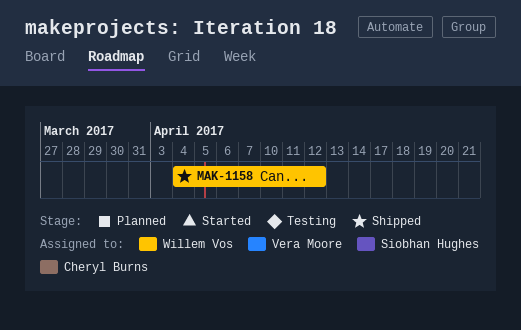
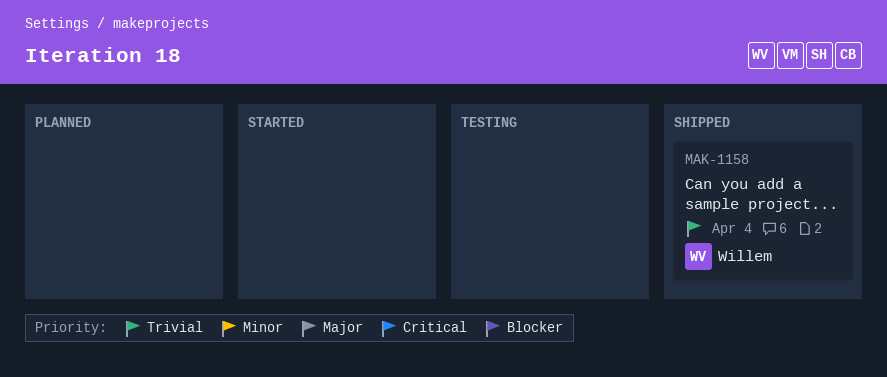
MAK-1158, due: Apr 12 -> Apr 4

